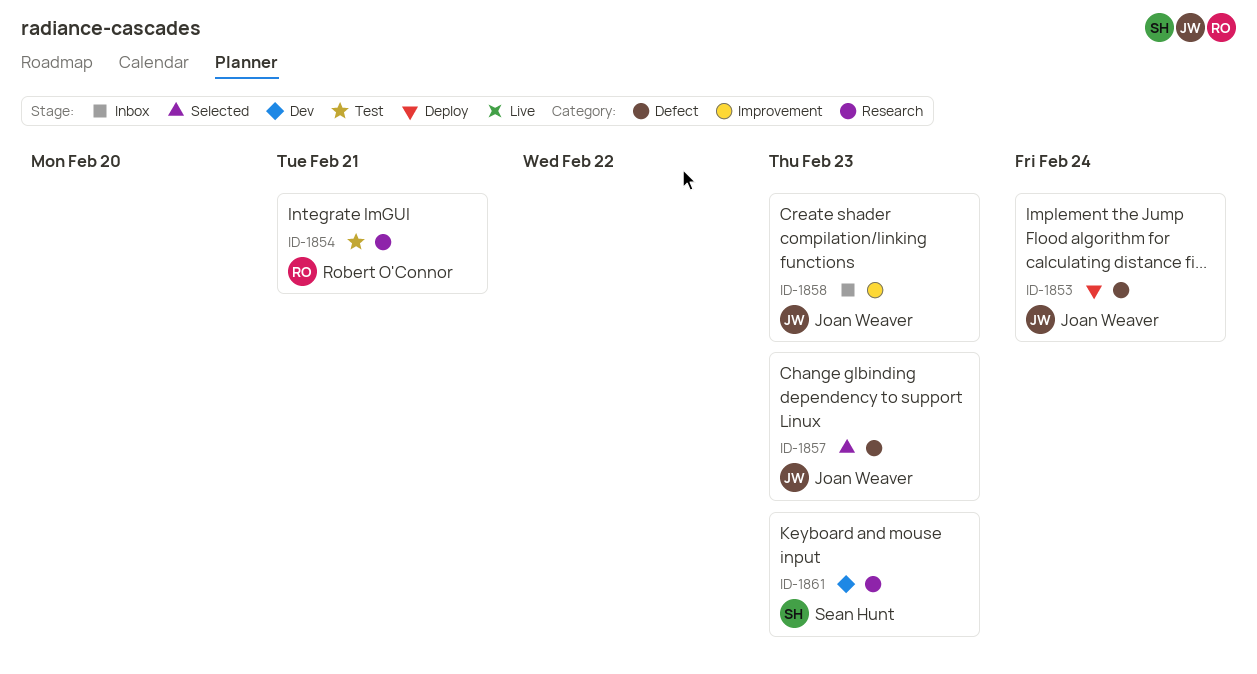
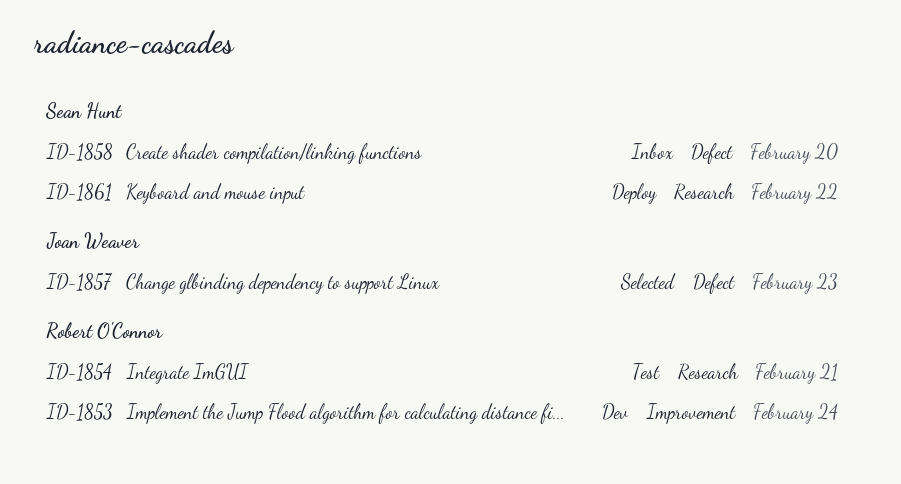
ID-1853, status: Deploy -> Dev
ID-1853, owner: Joan Weaver -> Robert O'Connor
ID-1853, label: Defect -> Improvement
ID-1858, owner: Joan Weaver -> Sean Hunt
ID-1858, label: Improvement -> Defect
ID-1858, due: Feb 23 -> Feb 20
ID-1861, status: Dev -> Deploy
ID-1861, due: Feb 23 -> Feb 22

